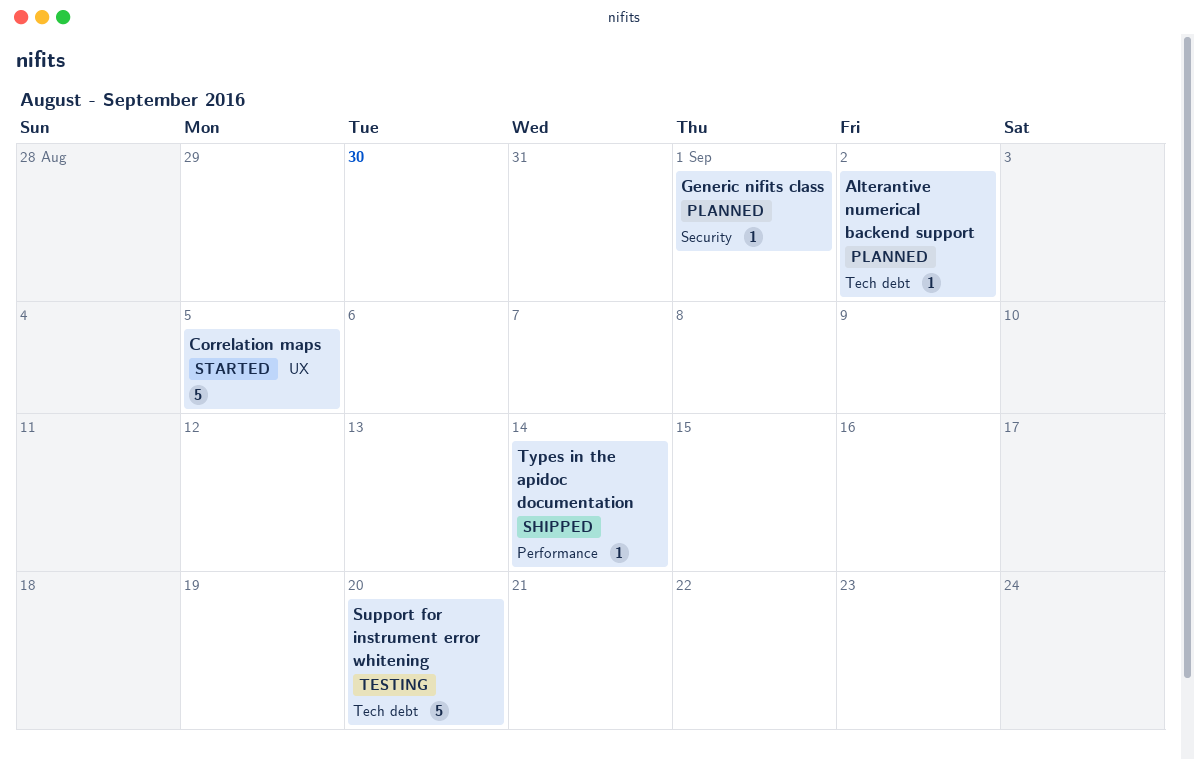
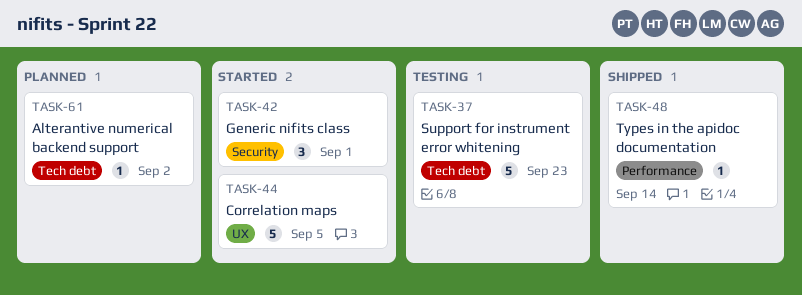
Generic nifits class, status: Planned -> Started
Generic nifits class, estimate: 1 -> 3
Support for instrument error whitening, due: Sep 20 -> Sep 23

